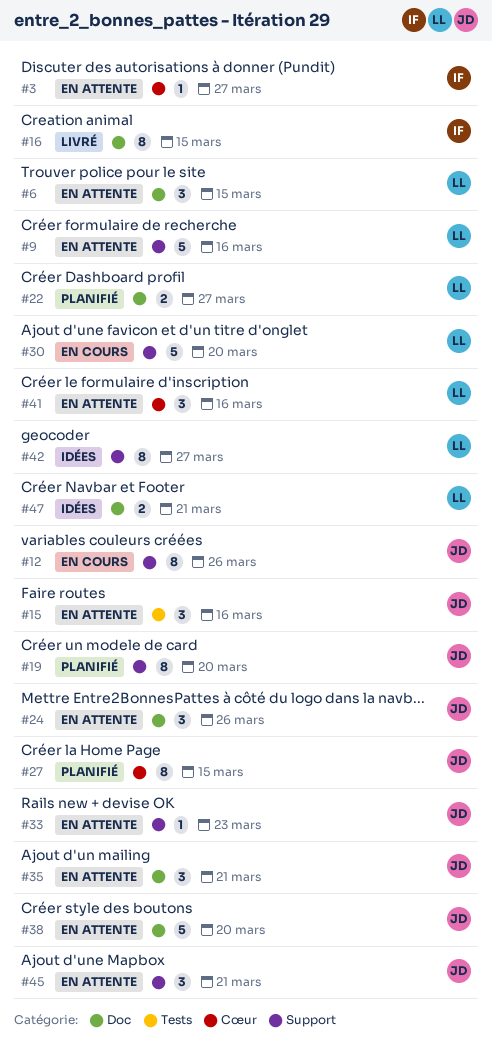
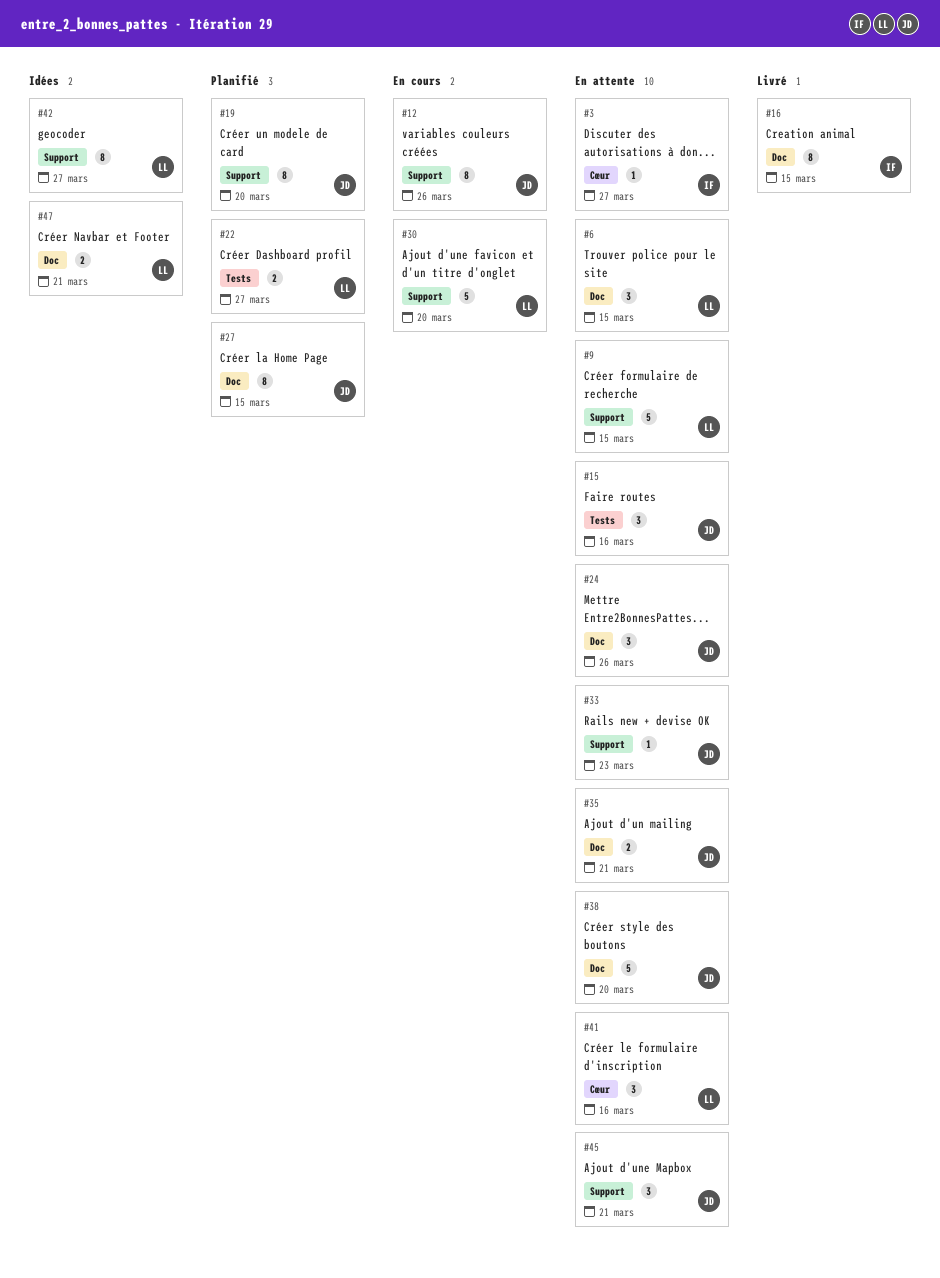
#9, due: Mar 16 -> Mar 15
#22, label: Doc -> Tests
#27, label: Cœur -> Doc
#35, estimate: 3 -> 2

